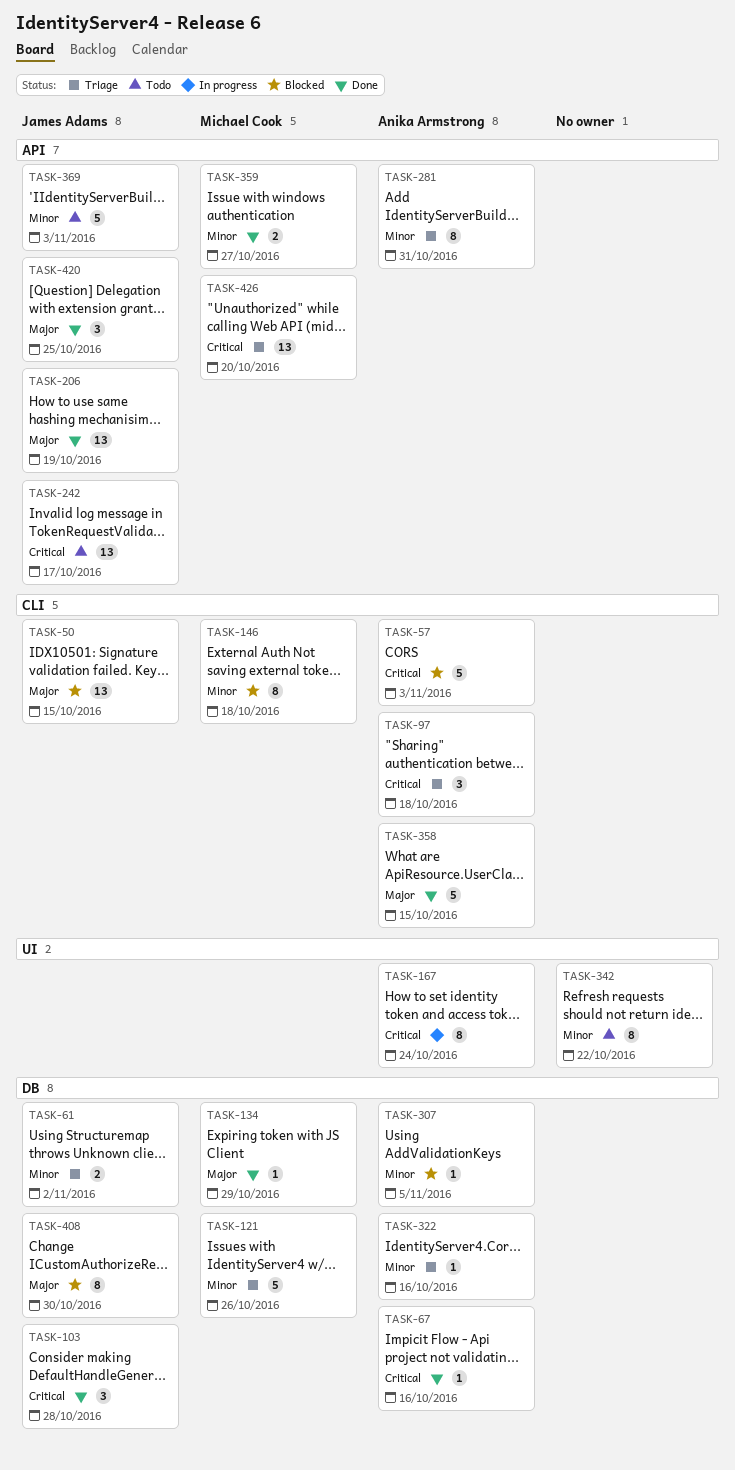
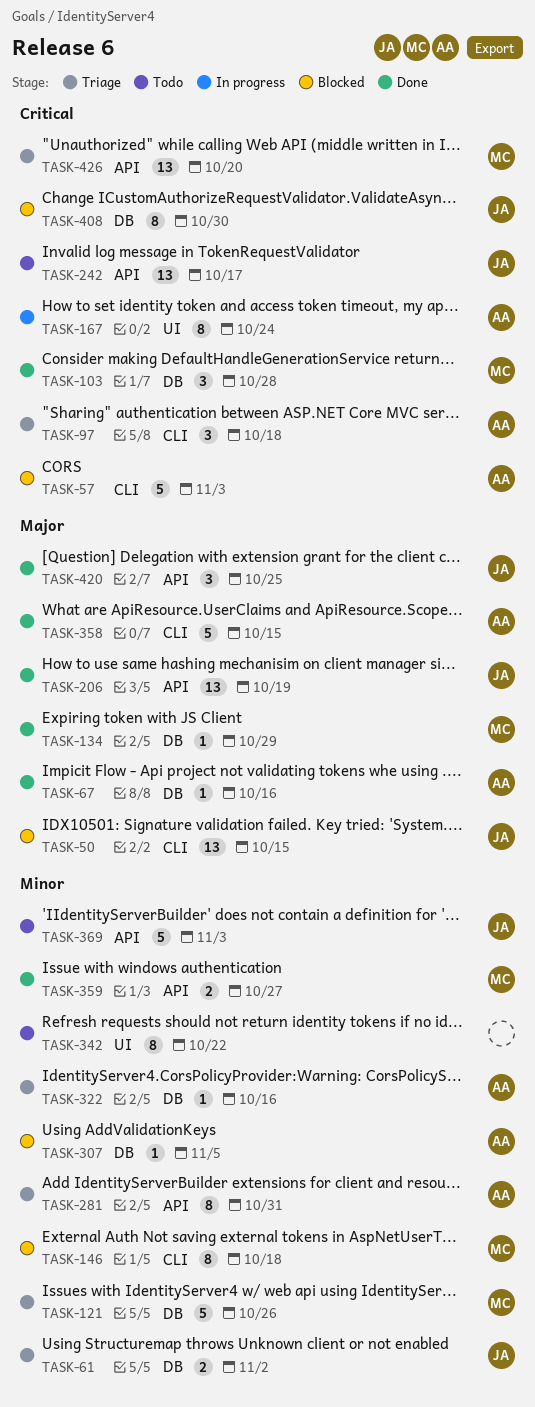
TASK-67, priority: Critical -> Major
TASK-103, owner: James Adams -> Michael Cook
TASK-408, priority: Major -> Critical

